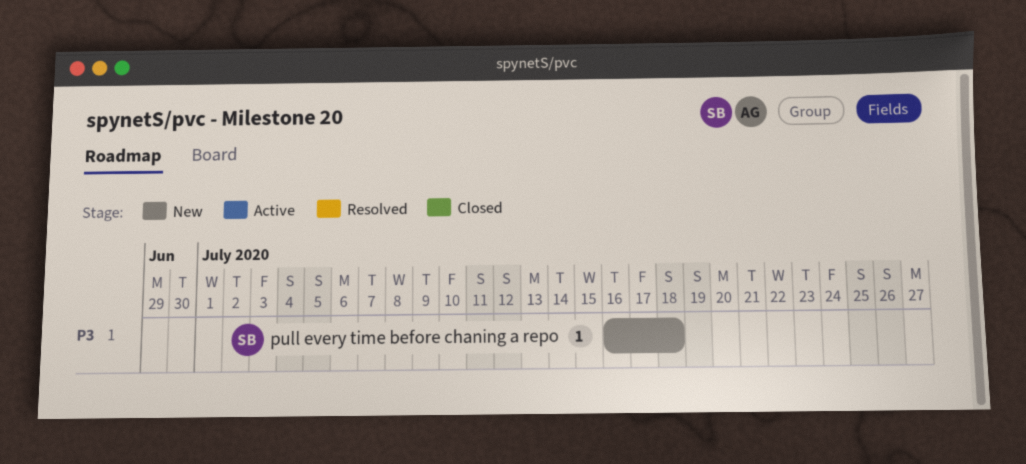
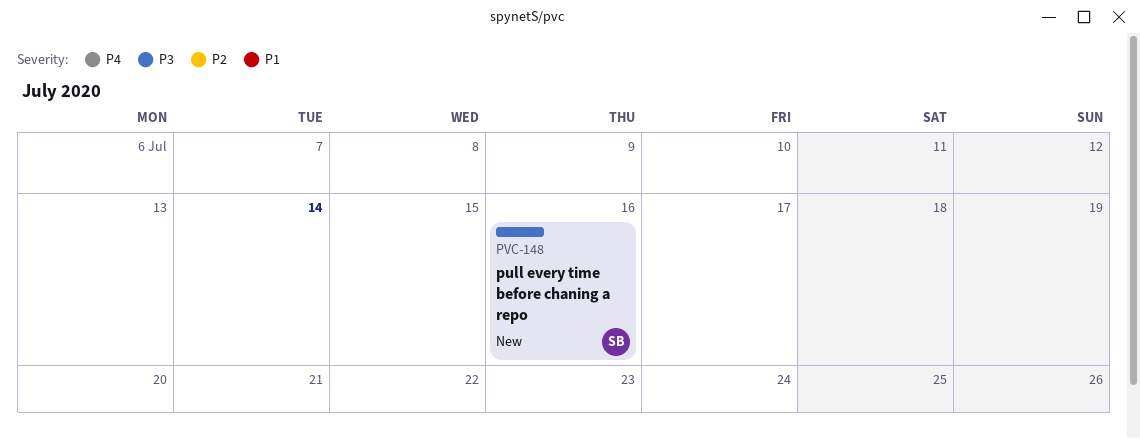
pull every time before chaning a repo, due: Jul 18 -> Jul 16

